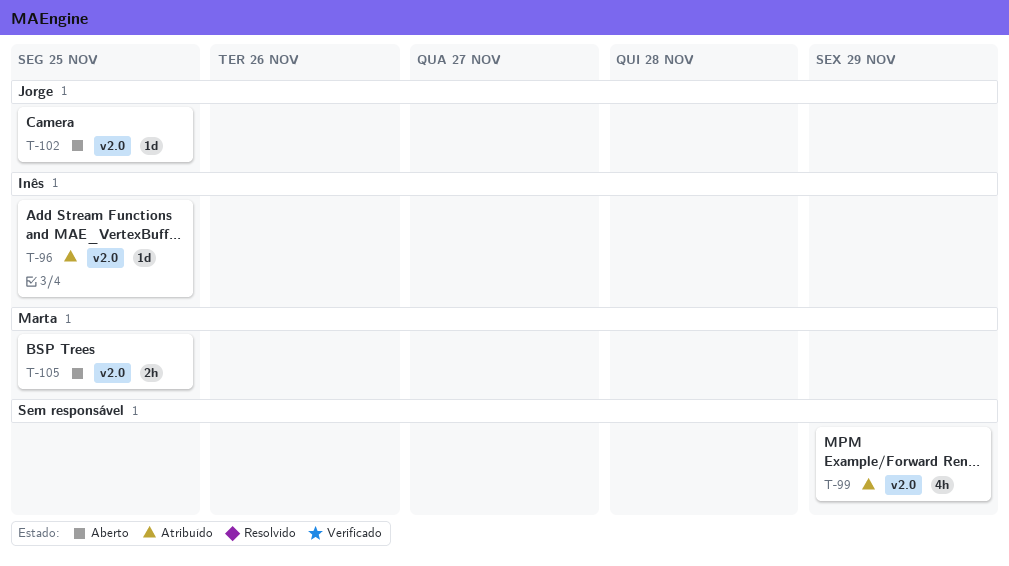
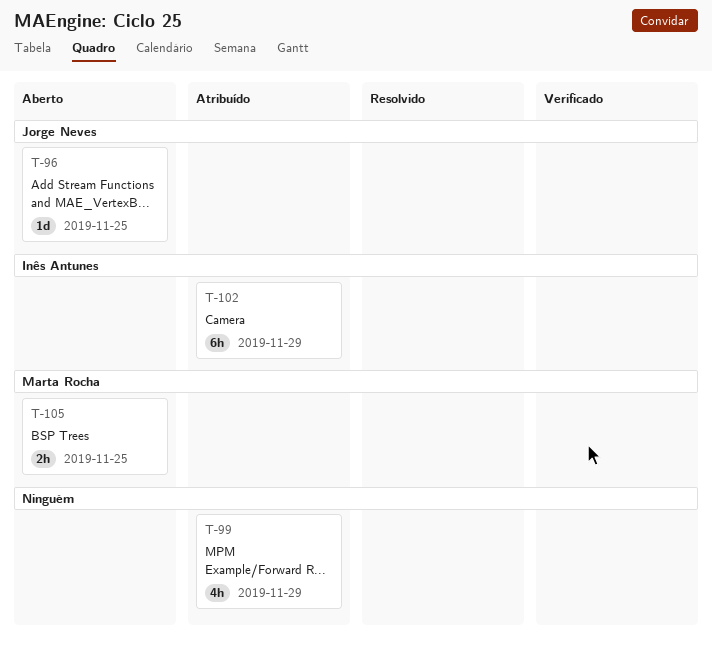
T-96, status: Atribuído -> Aberto
T-96, owner: Inês Antunes -> Jorge Neves
T-102, status: Aberto -> Atribuído
T-102, owner: Jorge Neves -> Inês Antunes
T-102, estimate: 1d -> 6h
T-102, due: Nov 25 -> Nov 29

